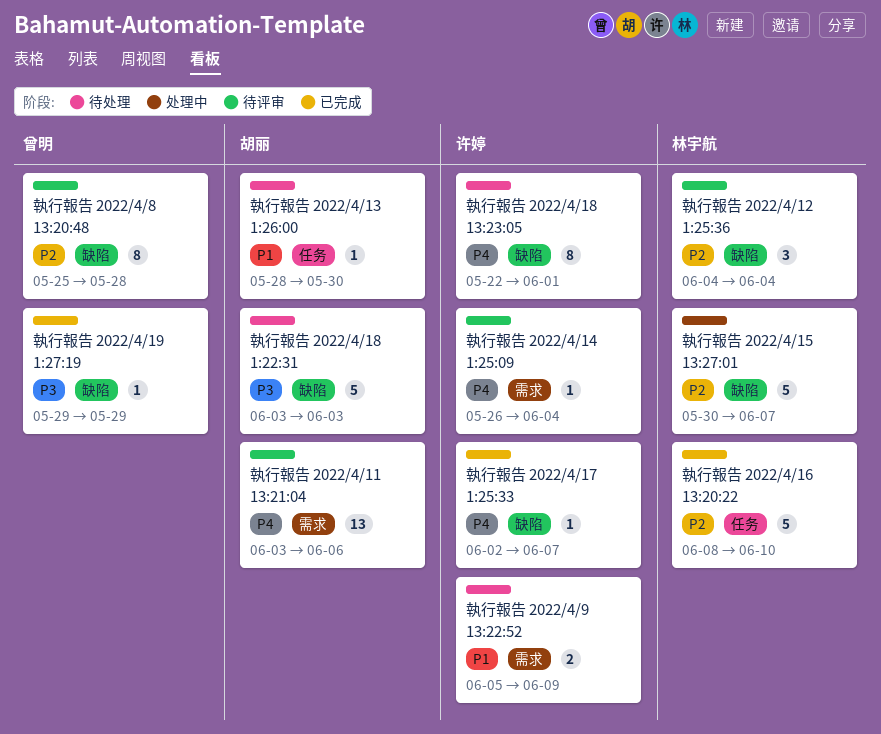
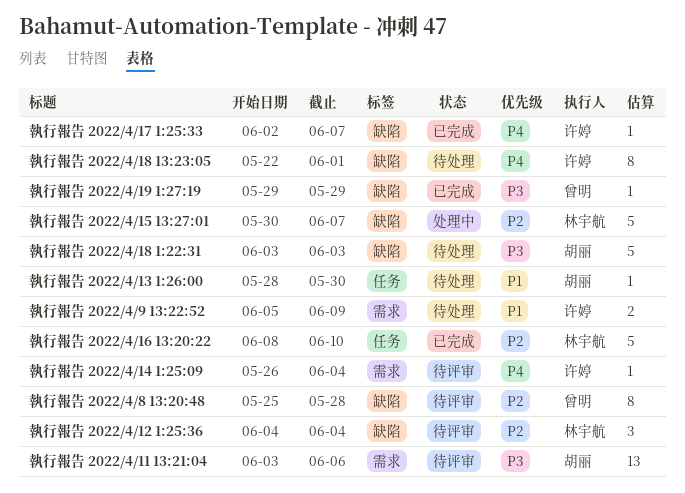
執行報告 2022/4/11 13:21:04, priority: P4 -> P3

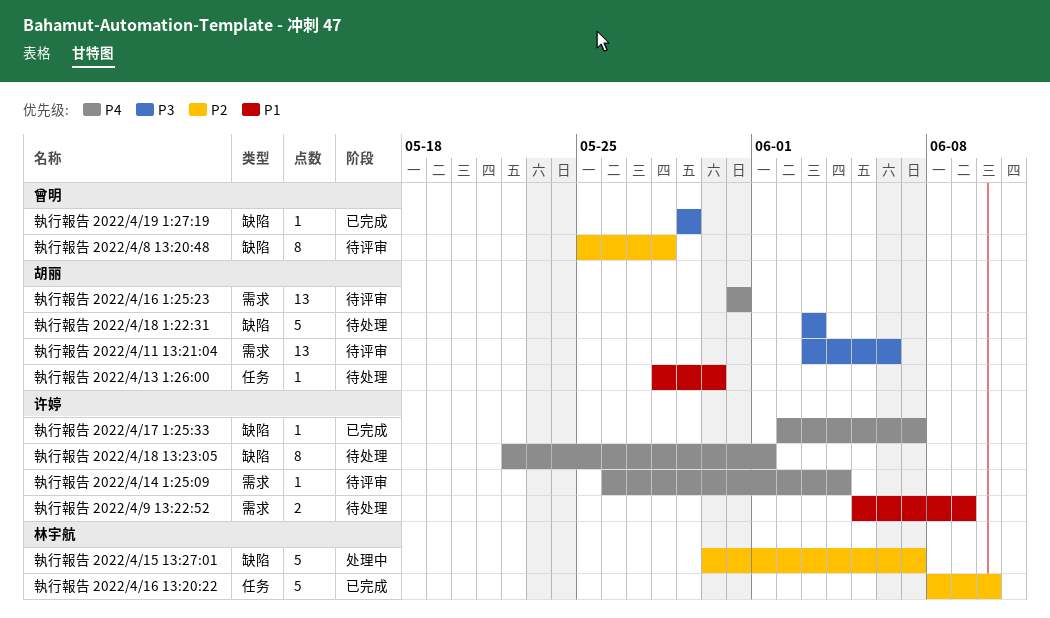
執行報告 2022/4/12 1:25:36: present -> none
執行報告 2022/4/16 1:25:23: none -> present

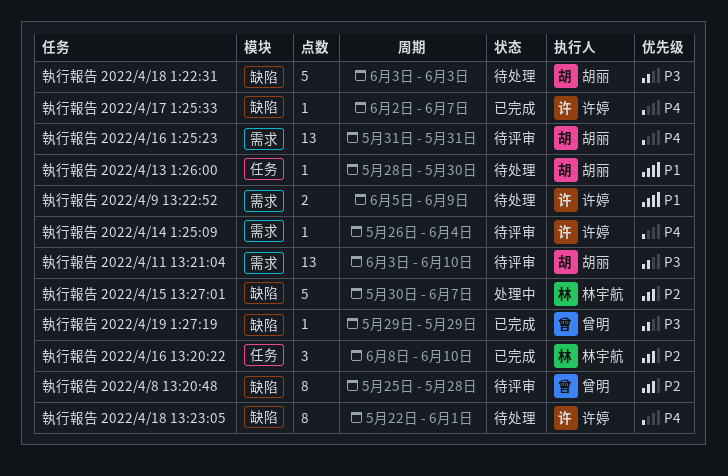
執行報告 2022/4/11 13:21:04, due: Jun 6 -> Jun 10
執行報告 2022/4/16 13:20:22, estimate: 5 -> 3

